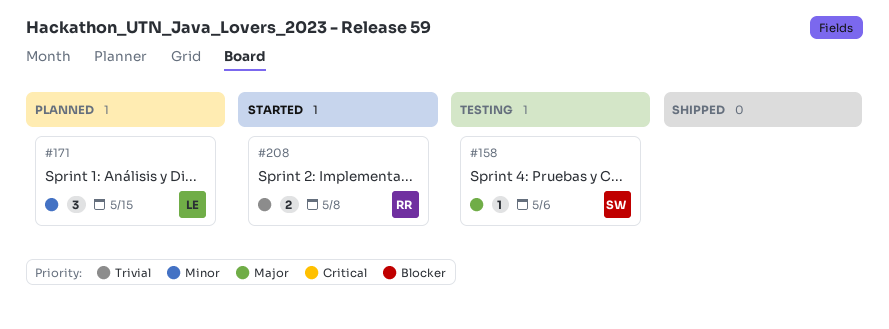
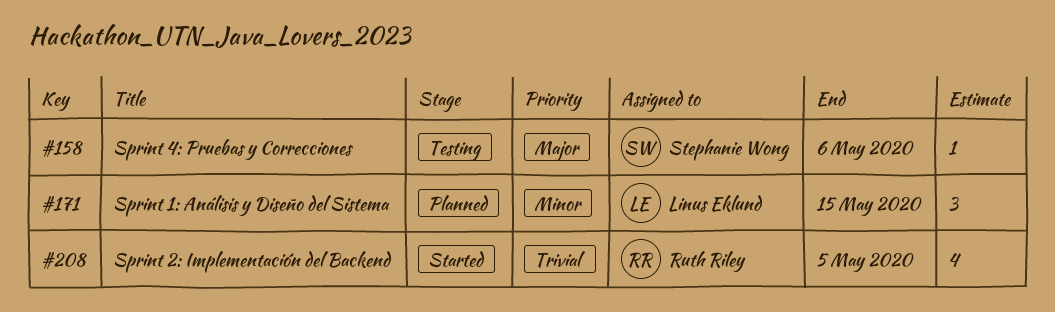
#208, estimate: 2 -> 4
#208, due: May 8 -> May 5

